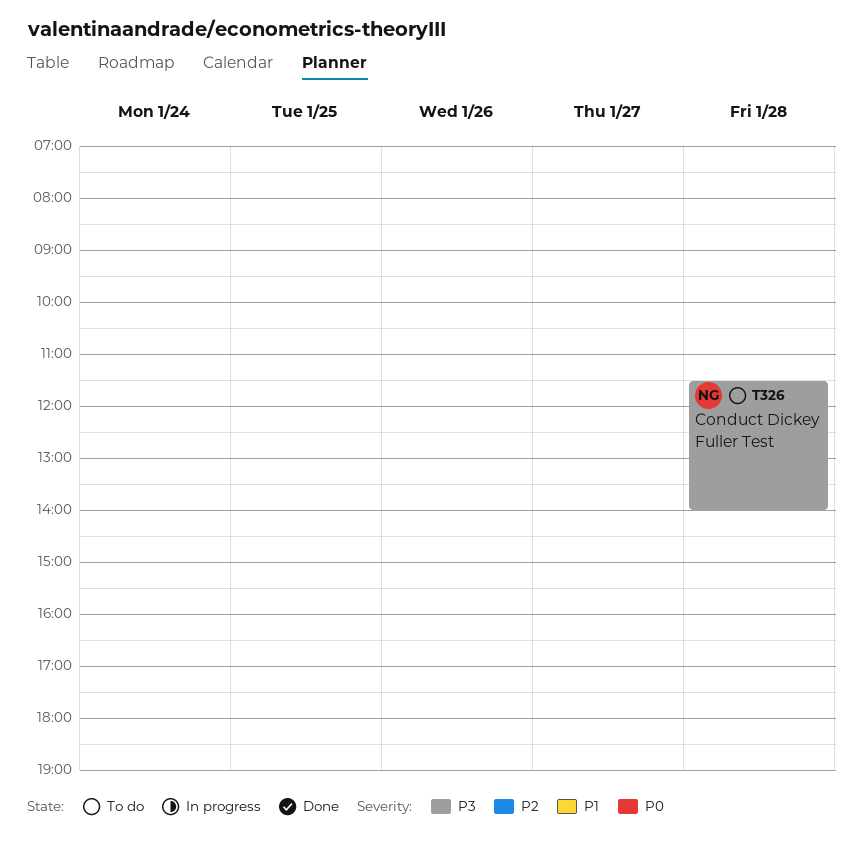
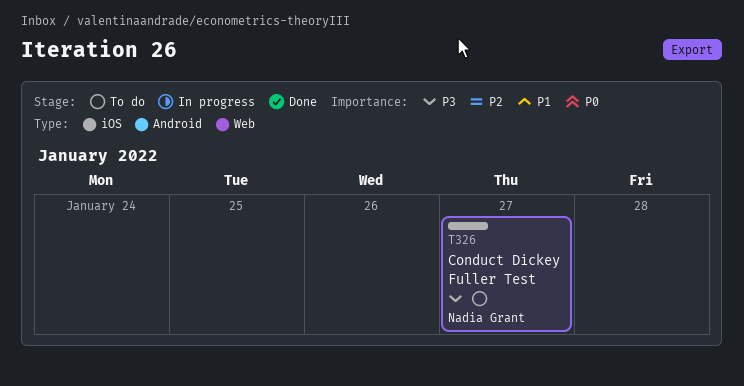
T326, day: Jan 28 -> Jan 27

